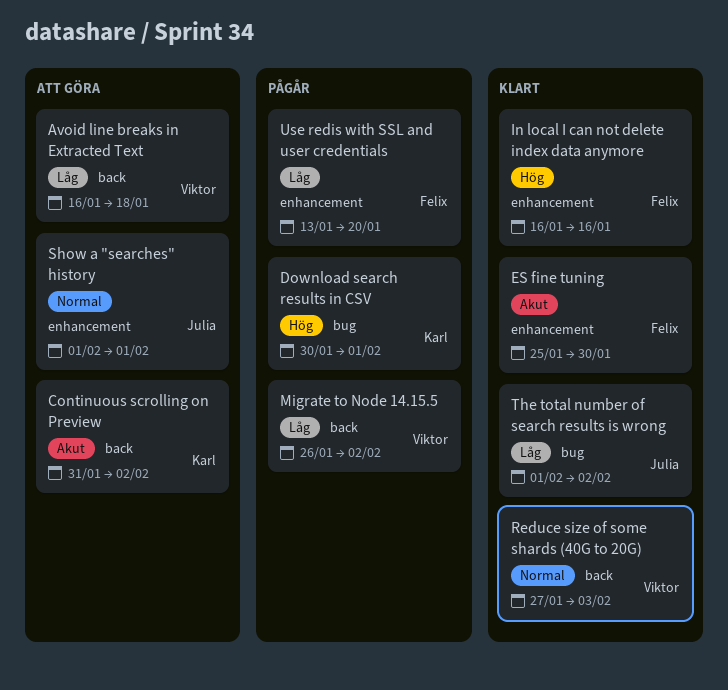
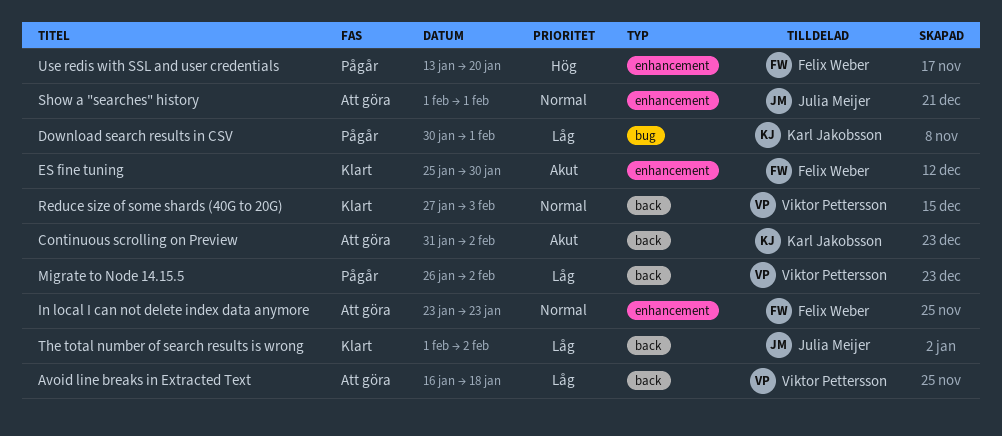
Download search results in CSV, priority: Hög -> Låg
In local I can not delete index data anymore, status: Klart -> Att göra
In local I can not delete index data anymore, priority: Hög -> Normal
In local I can not delete index data anymore, start: Jan 16 -> Jan 23
In local I can not delete index data anymore, due: Jan 16 -> Jan 23
The total number of search results is wrong, label: bug -> back
Use redis with SSL and user credentials, priority: Låg -> Hög

